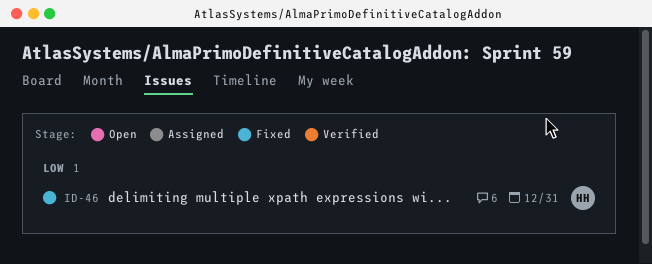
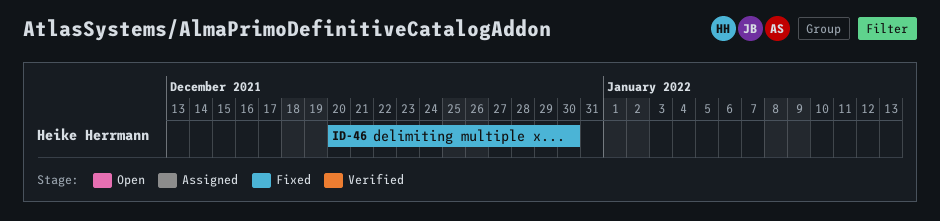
ID-46, due: Dec 31 -> Dec 30

